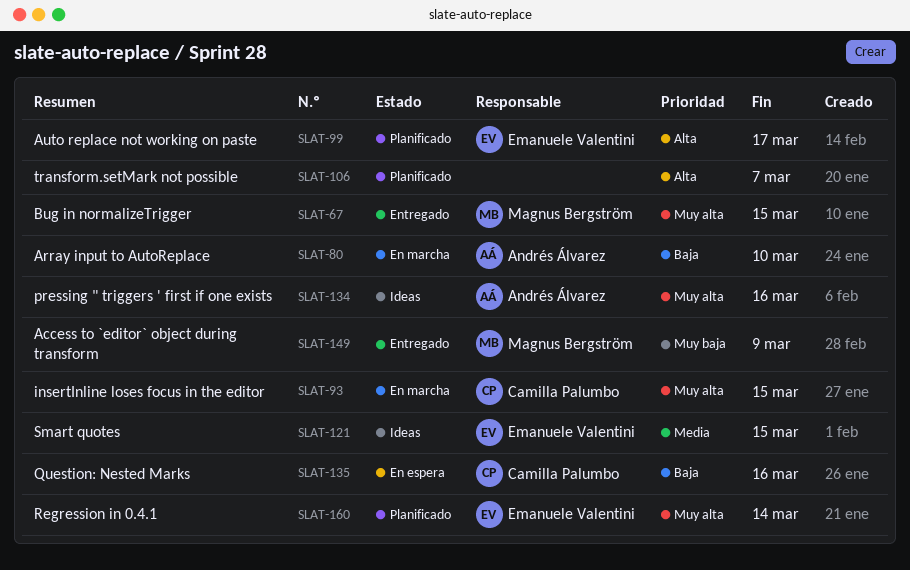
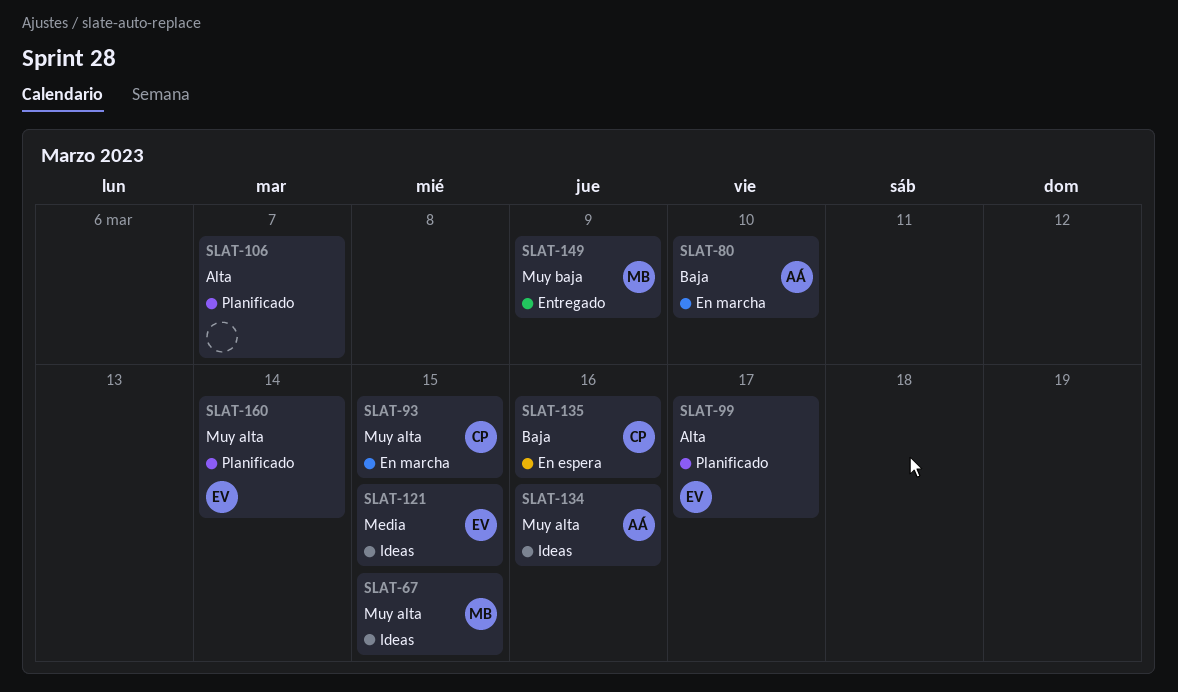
SLAT-67, status: Entregado -> Ideas

